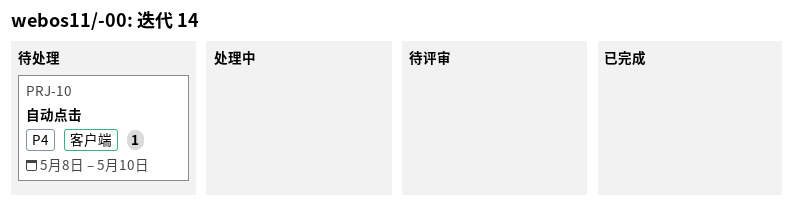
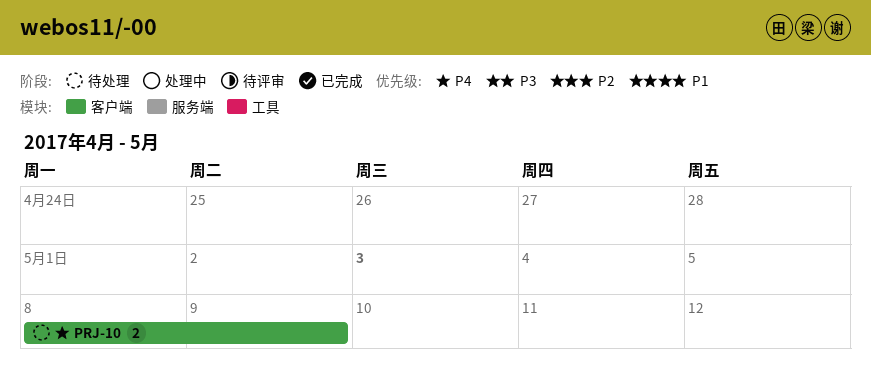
PRJ-10, estimate: 1 -> 2
PRJ-10, due: May 10 -> May 9

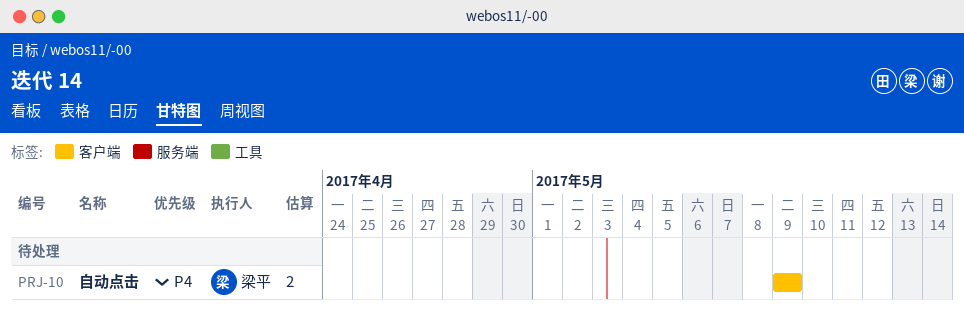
PRJ-10, start: May 8 -> May 9

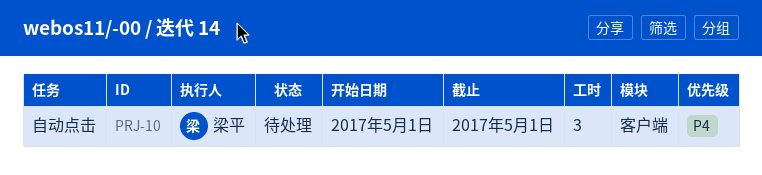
PRJ-10, estimate: 2 -> 3
PRJ-10, start: May 9 -> May 1
PRJ-10, due: May 9 -> May 1

